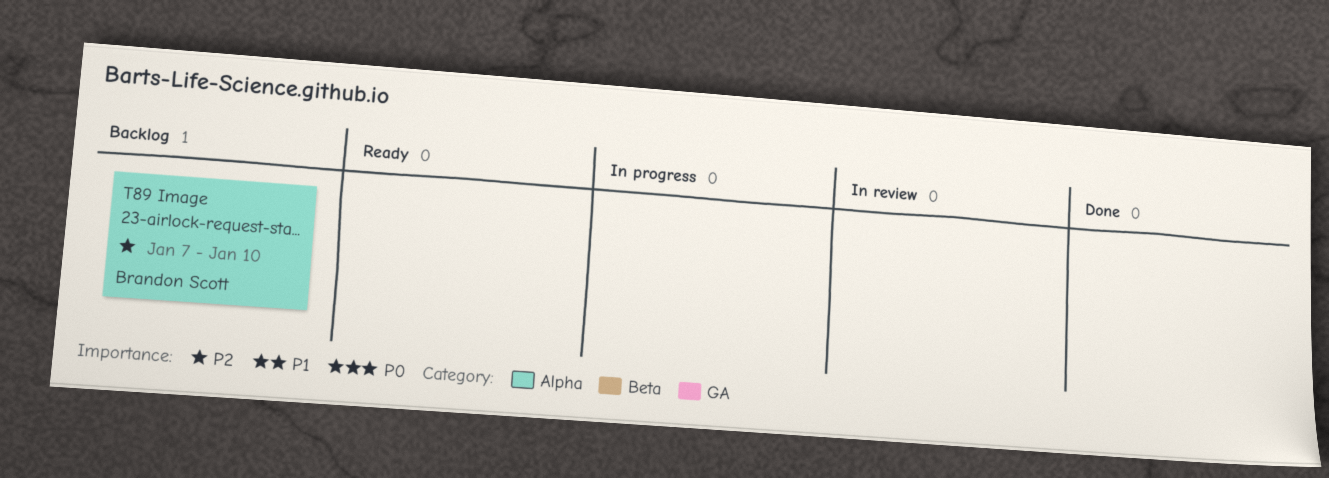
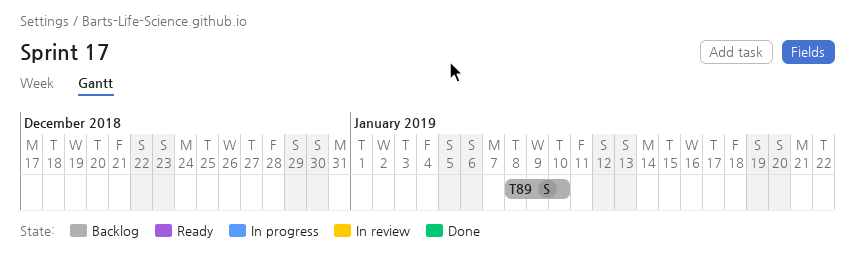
T89, start: Jan 7 -> Jan 8

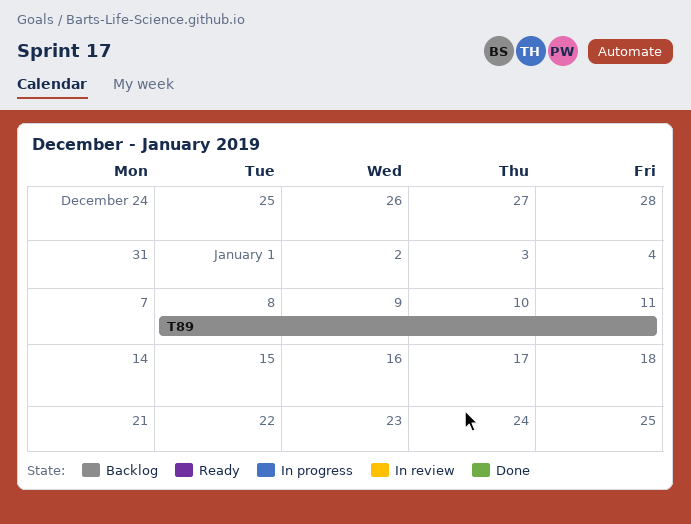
T89, due: Jan 10 -> Jan 11

